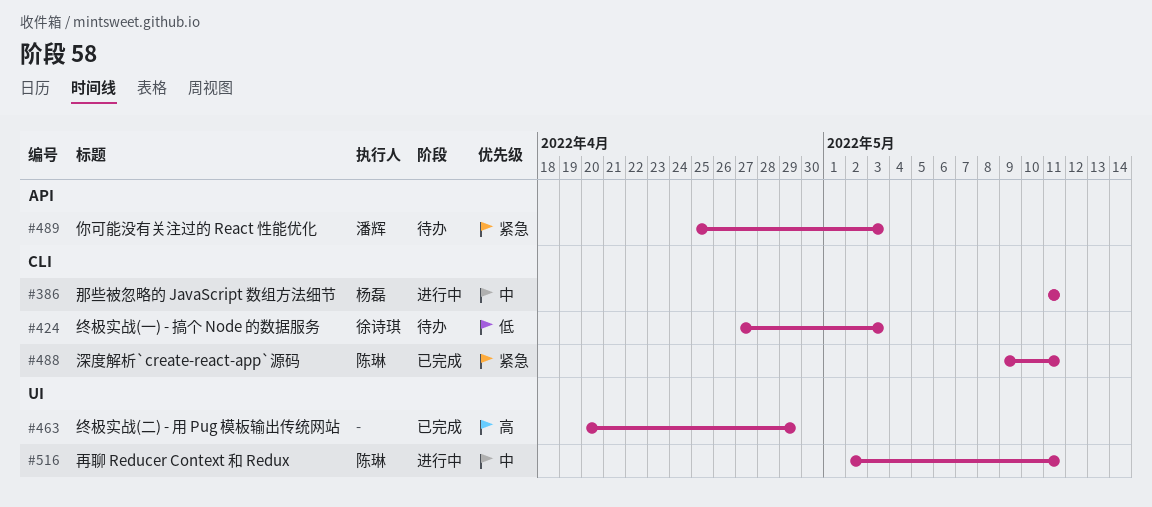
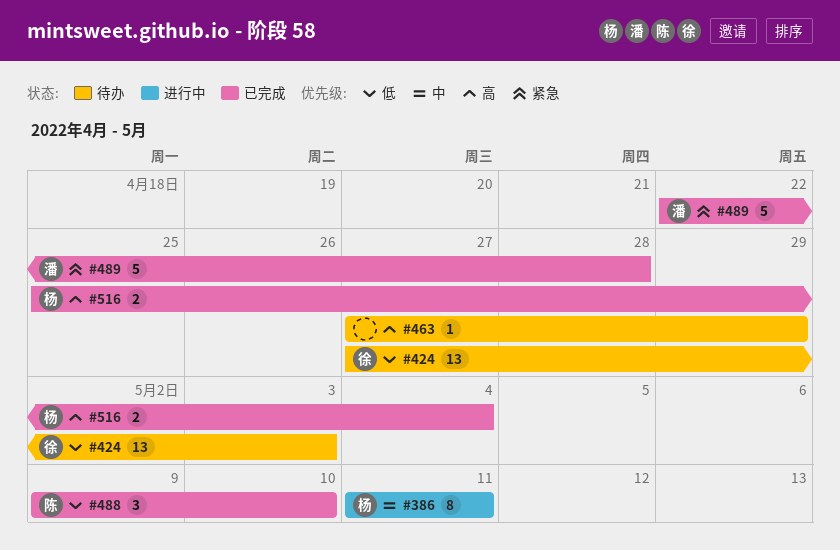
#463, status: 已完成 -> 待办
#463, start: Apr 20 -> Apr 27
#488, priority: 紧急 -> 低
#488, due: May 11 -> May 10
#489, status: 待办 -> 已完成
#489, start: Apr 25 -> Apr 22
#489, due: May 3 -> Apr 28
#516, status: 进行中 -> 已完成
#516, owner: 陈琳 -> 杨磊
#516, priority: 中 -> 高
#516, start: May 2 -> Apr 25
#516, due: May 11 -> May 4

